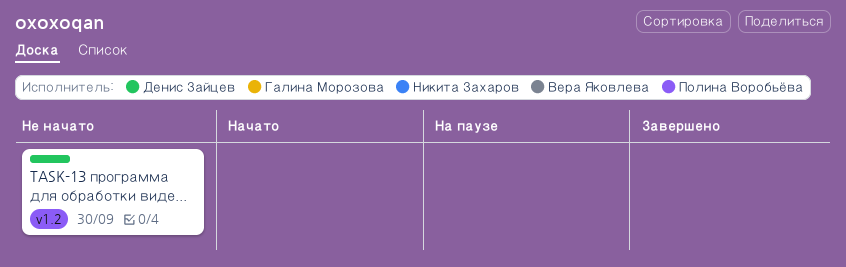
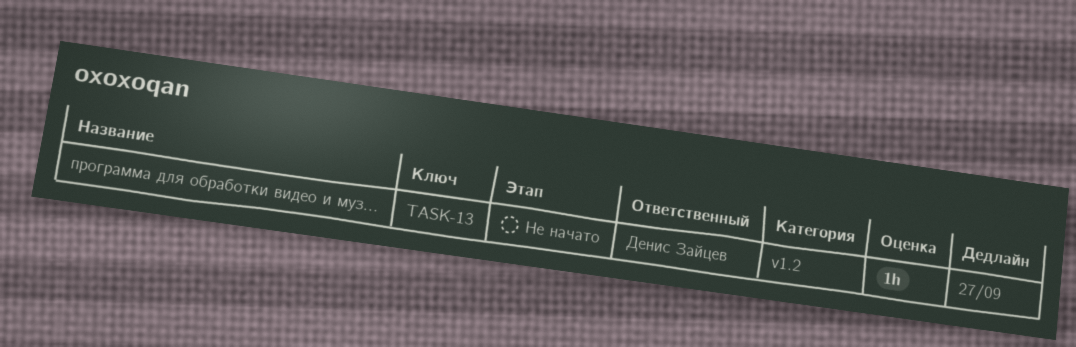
TASK-13, due: Sep 30 -> Sep 27

